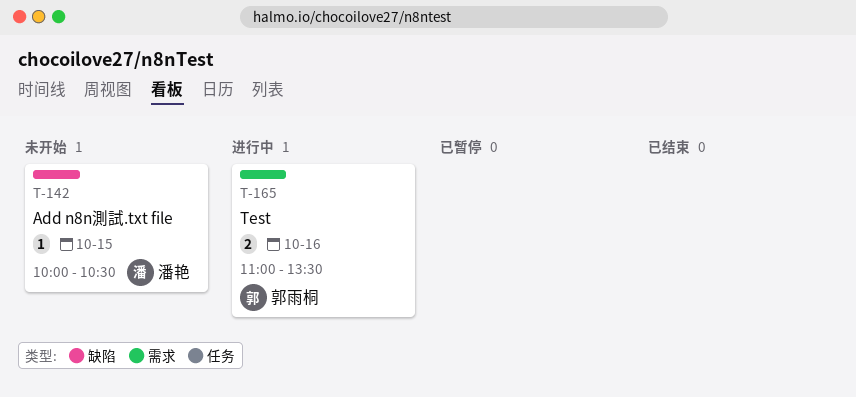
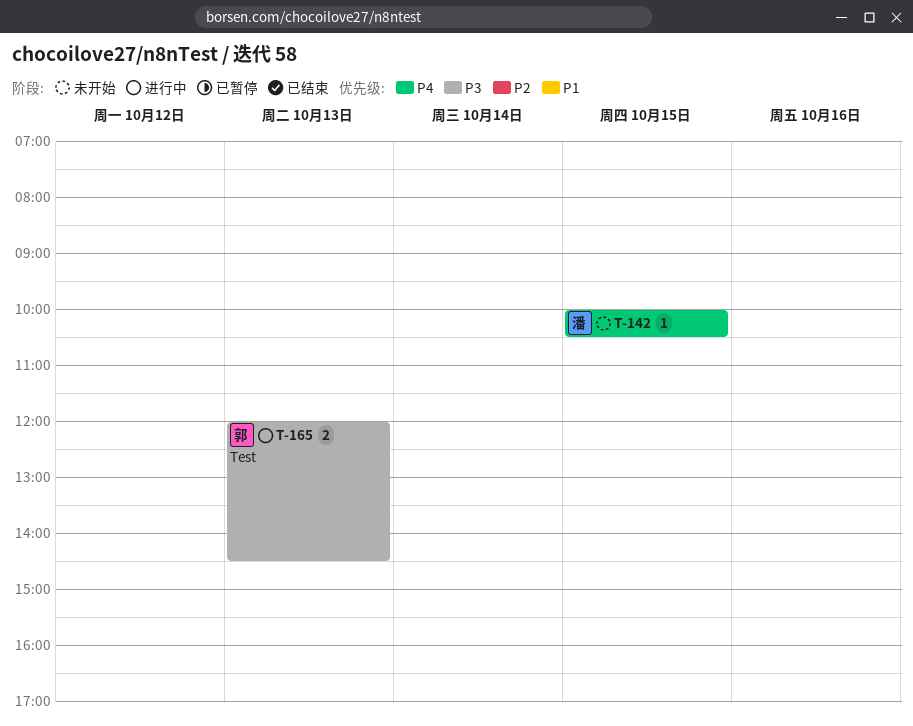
T-165, day: Oct 16 -> Oct 13
T-165, begins: 11:00 -> 12:00
T-165, ends: 13:30 -> 14:30

